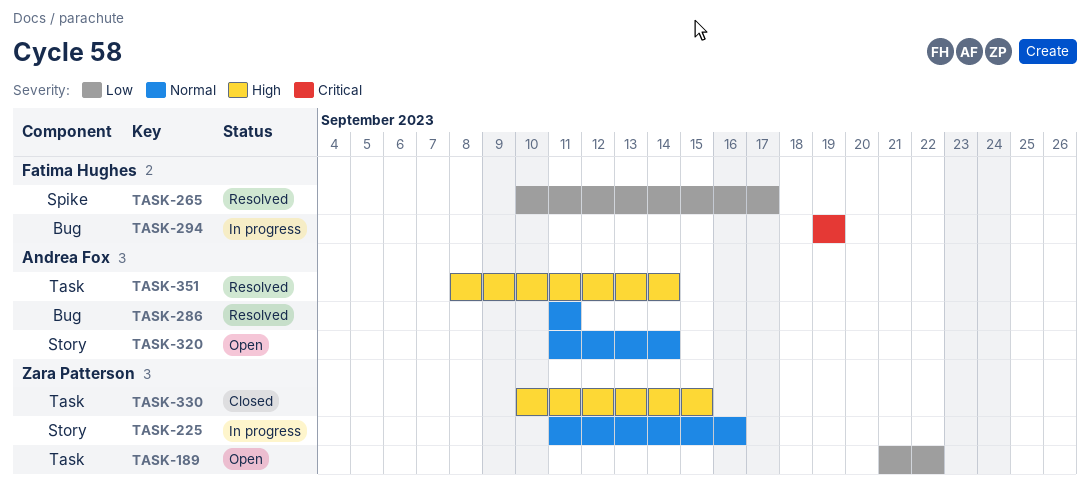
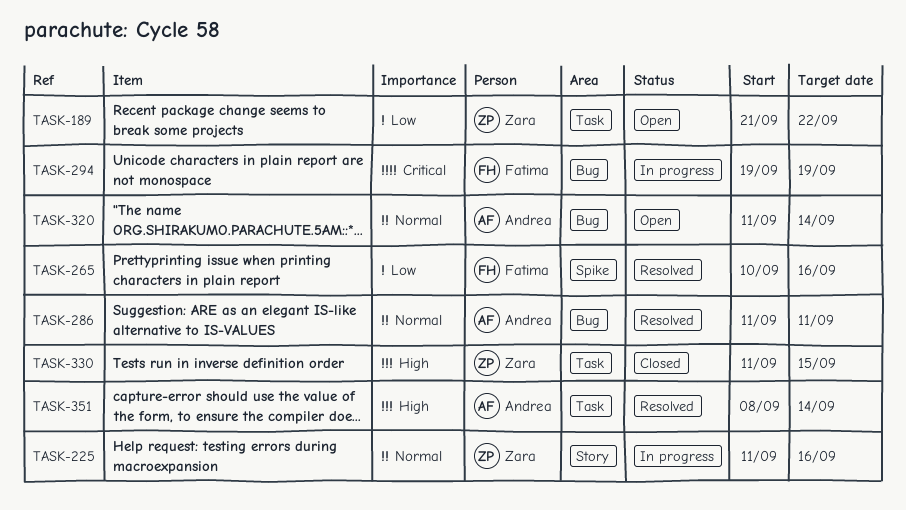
TASK-265, due: Sep 17 -> Sep 16
TASK-320, label: Story -> Bug
TASK-330, start: Sep 10 -> Sep 11

